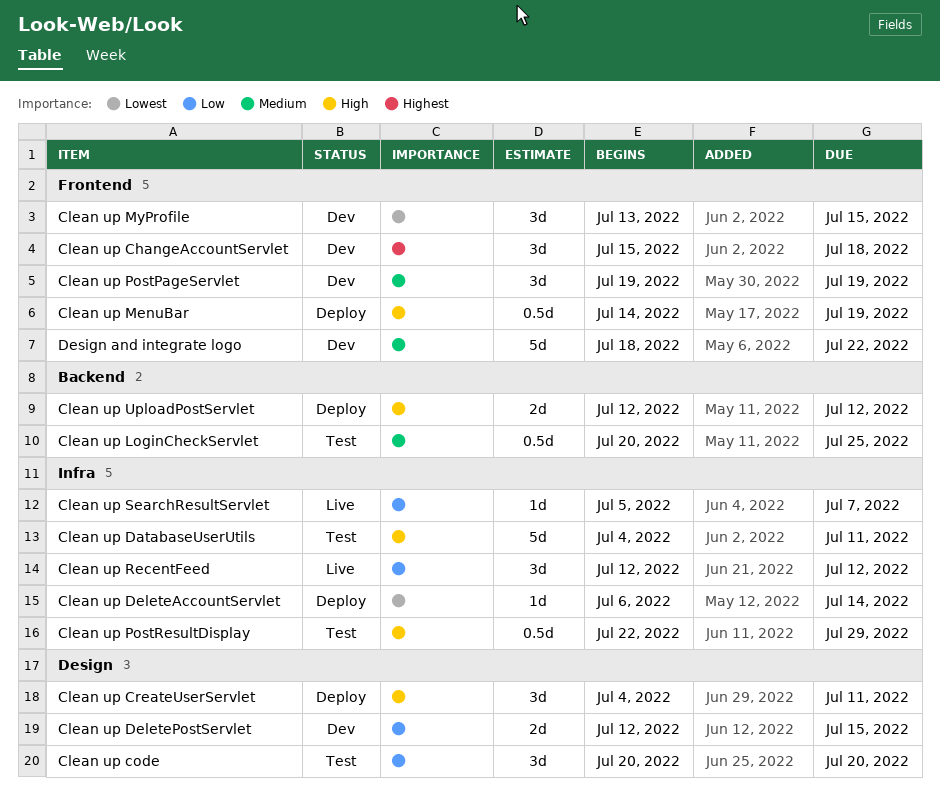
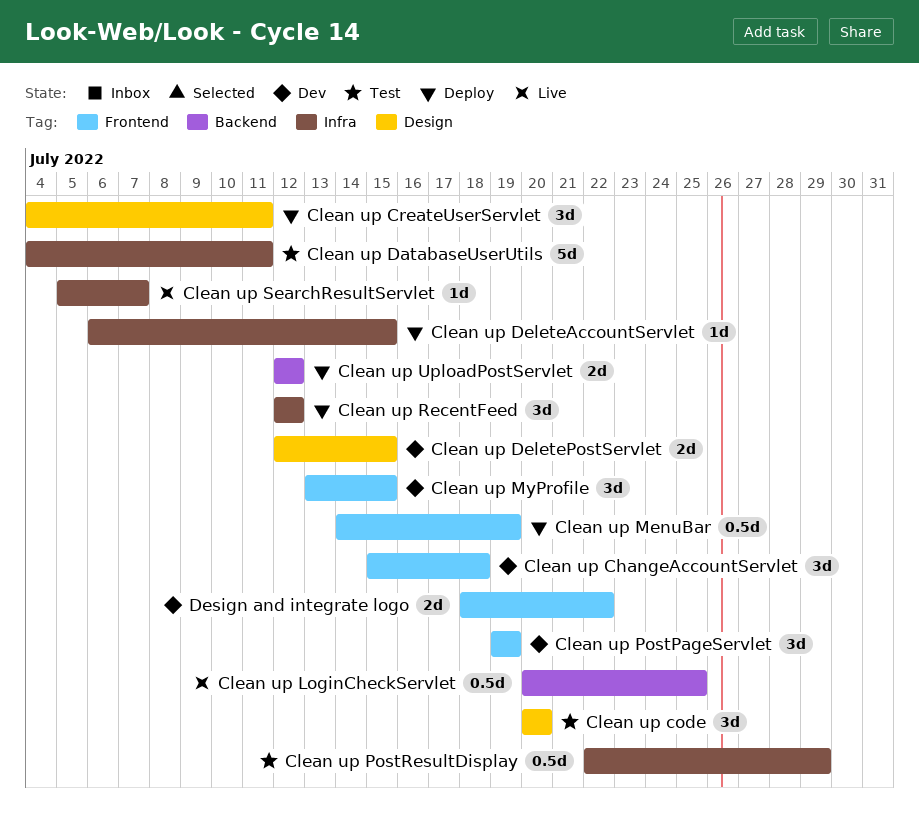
Clean up DeleteAccountServlet, due: Jul 14 -> Jul 15
Clean up LoginCheckServlet, status: Test -> Live
Clean up RecentFeed, status: Live -> Deploy
Design and integrate logo, estimate: 5d -> 2d

